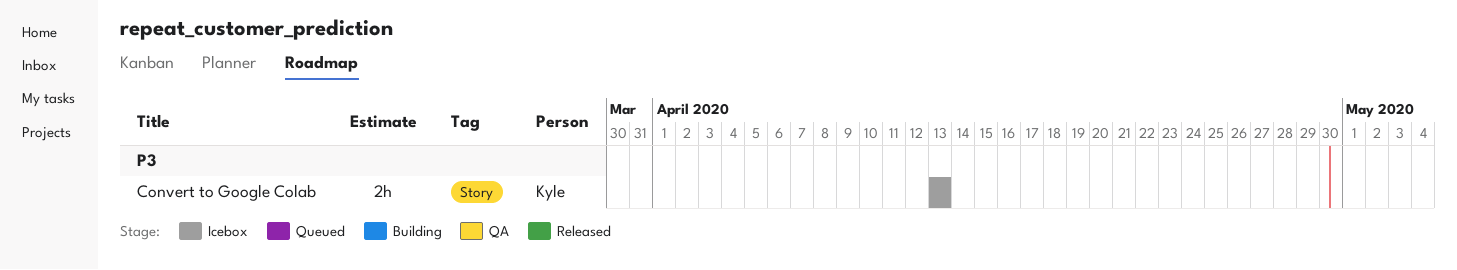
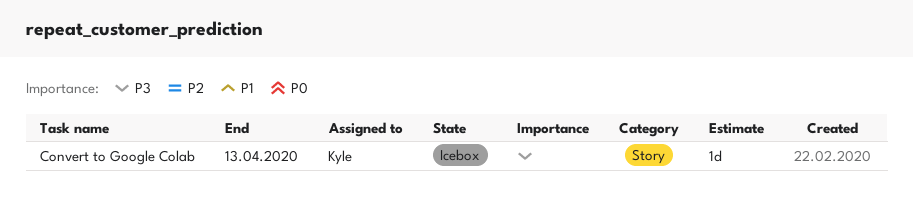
Convert to Google Colab, estimate: 2h -> 1d

